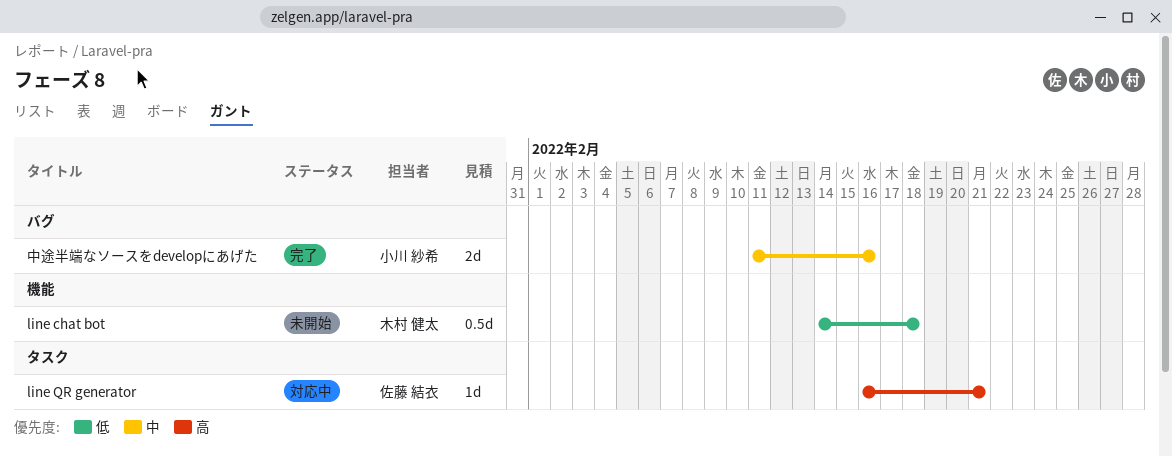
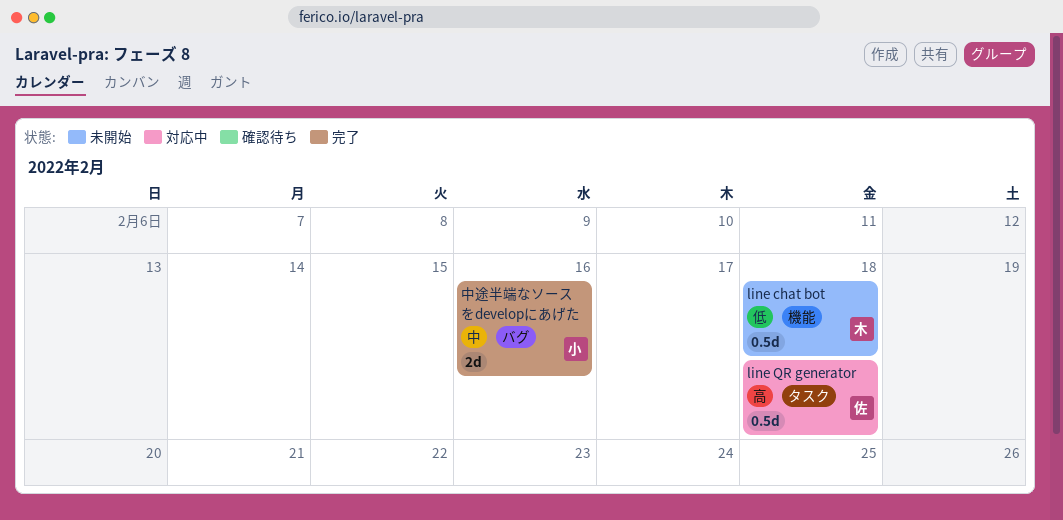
line QR generator, estimate: 1d -> 0.5d
line QR generator, due: Feb 21 -> Feb 18

